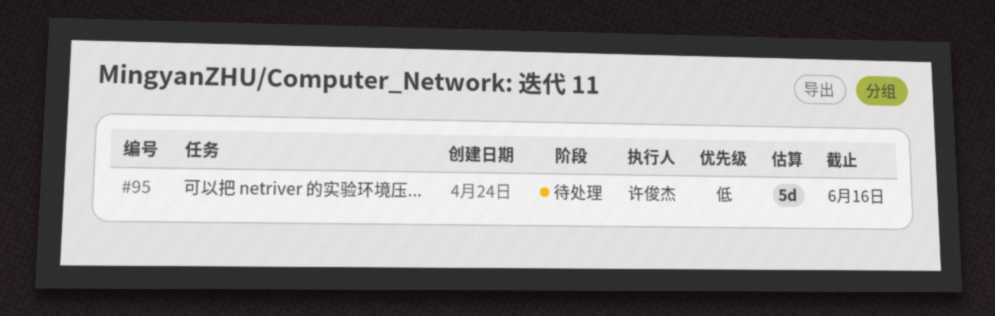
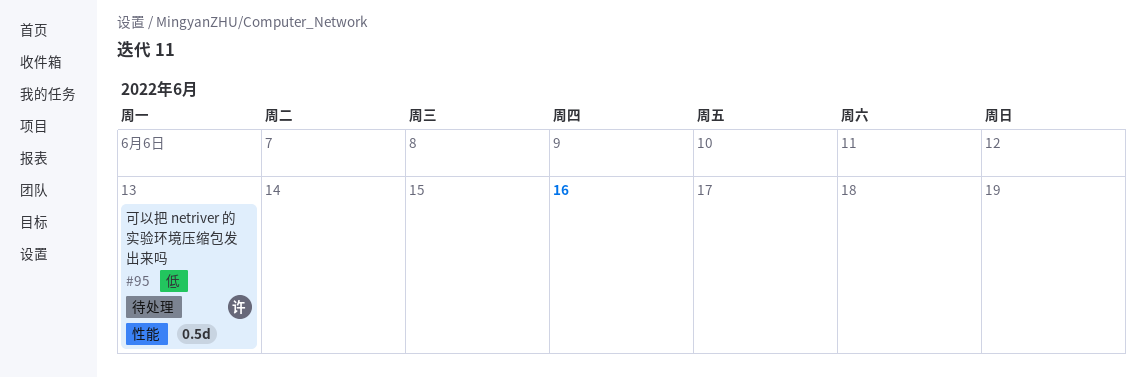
#95, estimate: 5d -> 0.5d
#95, due: Jun 16 -> Jun 13

